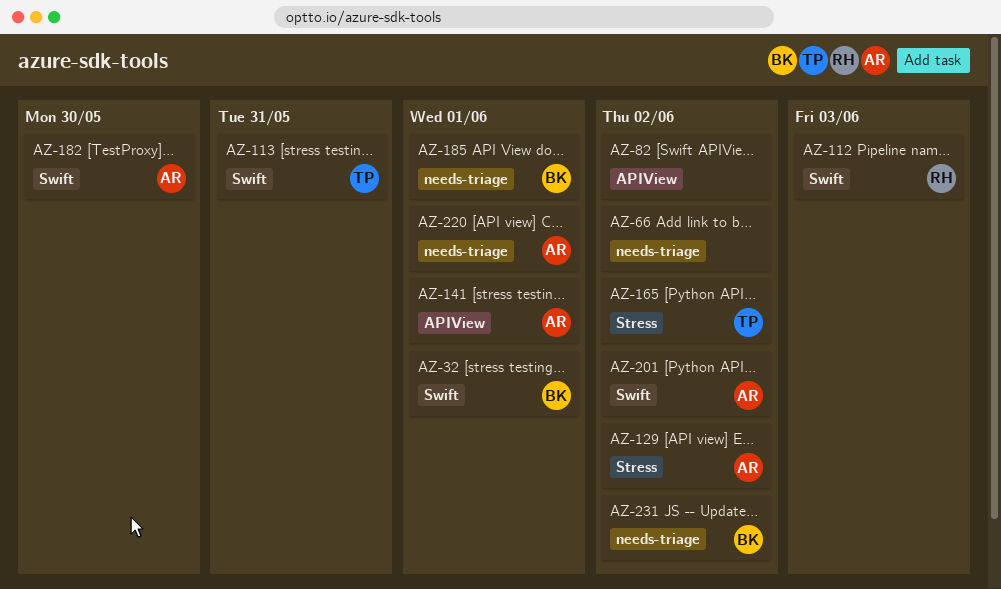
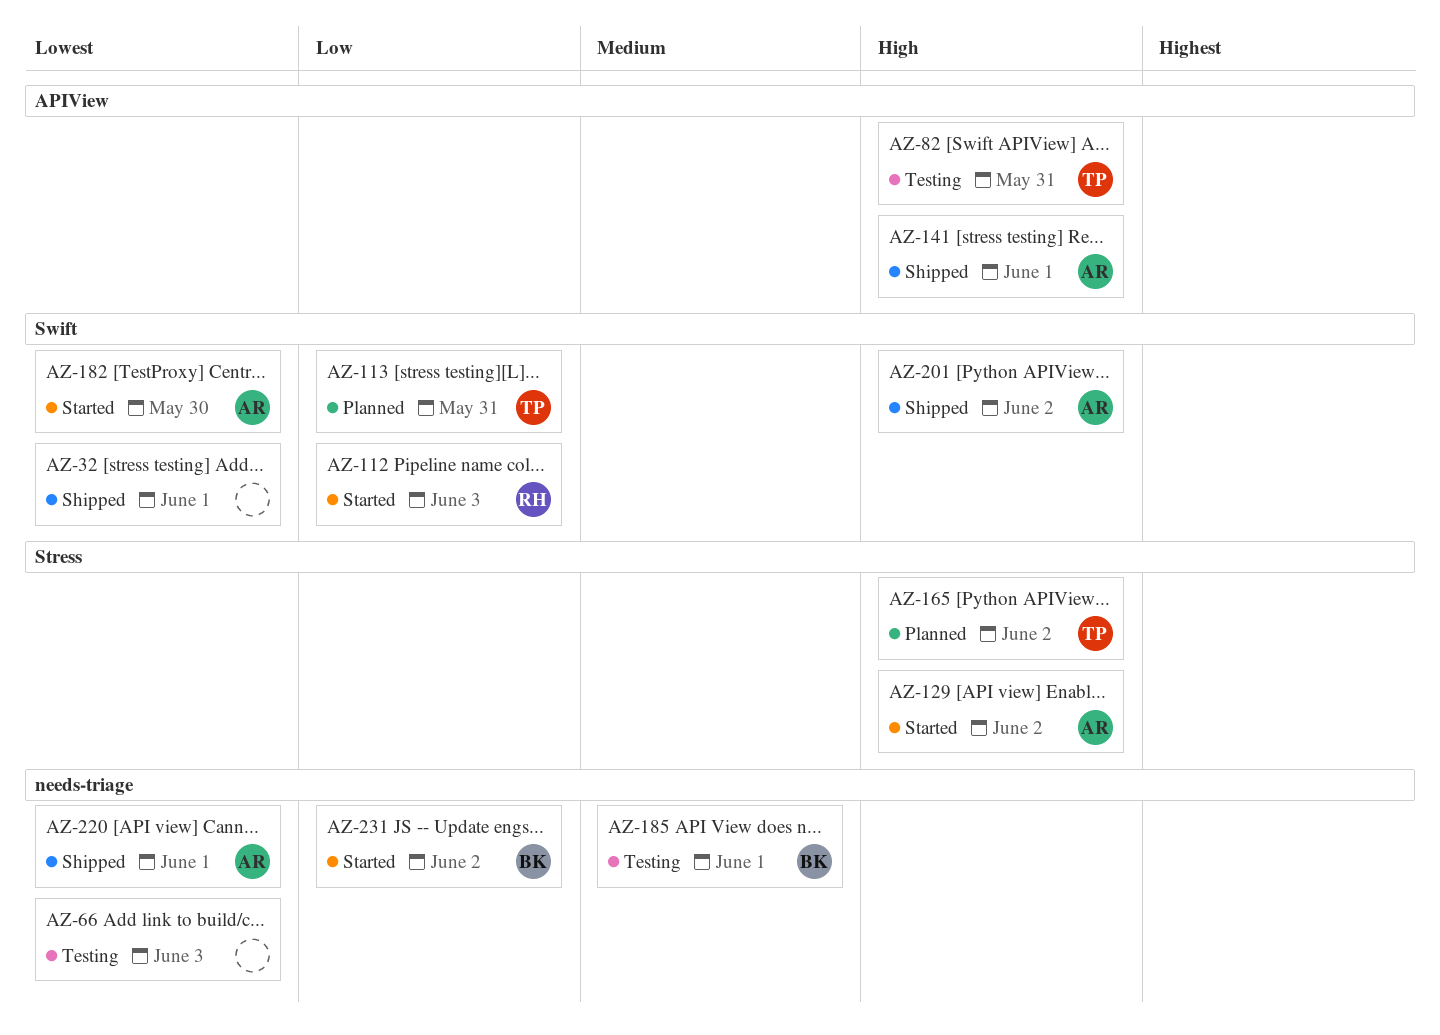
AZ-32, owner: BK -> none
AZ-66, due: Jun 2 -> Jun 3
AZ-82, owner: none -> TP
AZ-82, due: Jun 2 -> May 31

